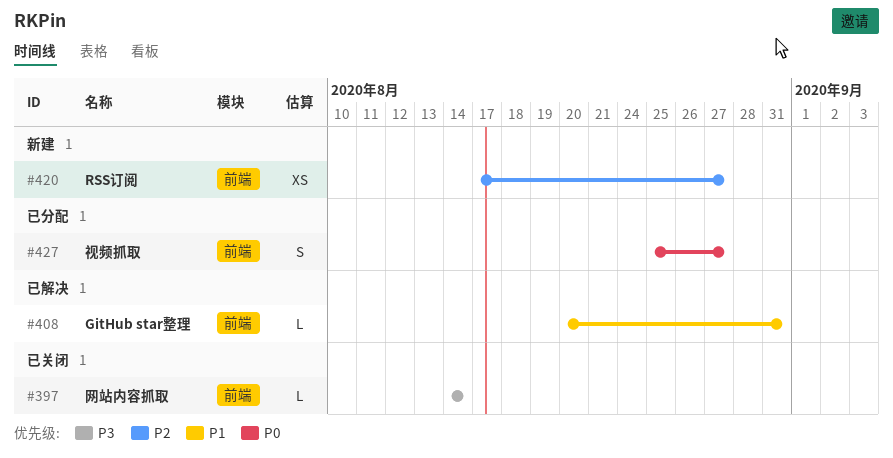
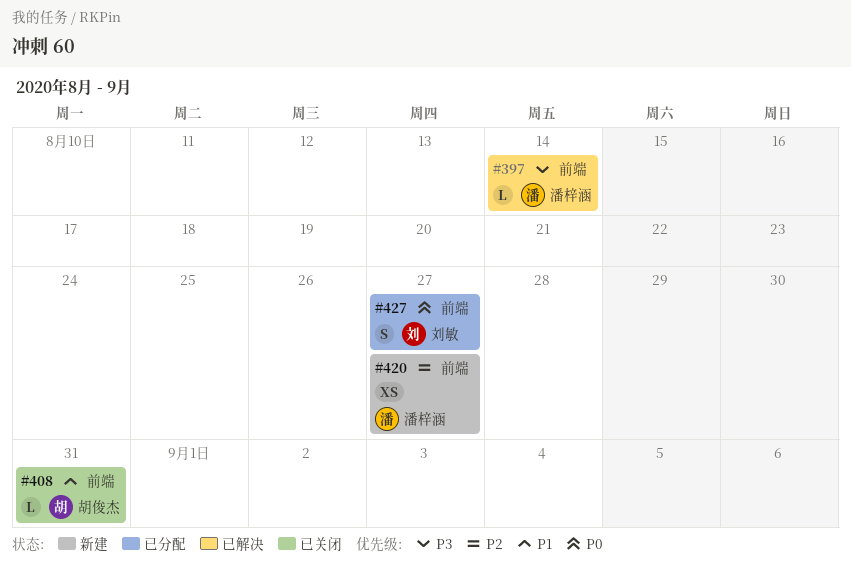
#397, status: 已关闭 -> 已解决
#408, status: 已解决 -> 已关闭

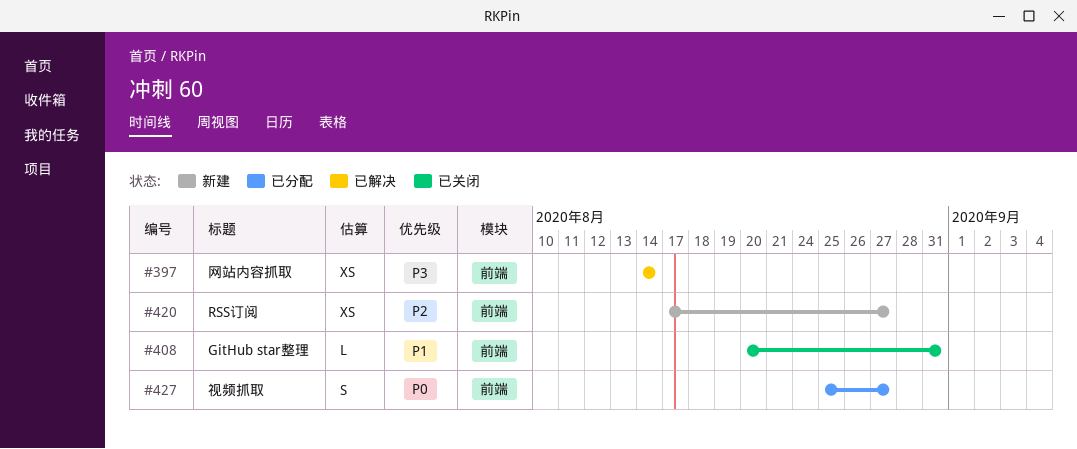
#397, estimate: L -> XS

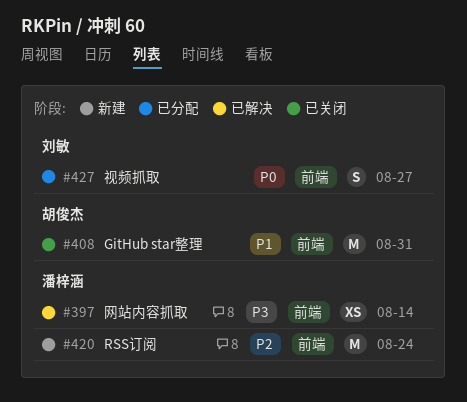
#408, estimate: L -> M
#420, estimate: XS -> M
#420, due: Aug 27 -> Aug 24

